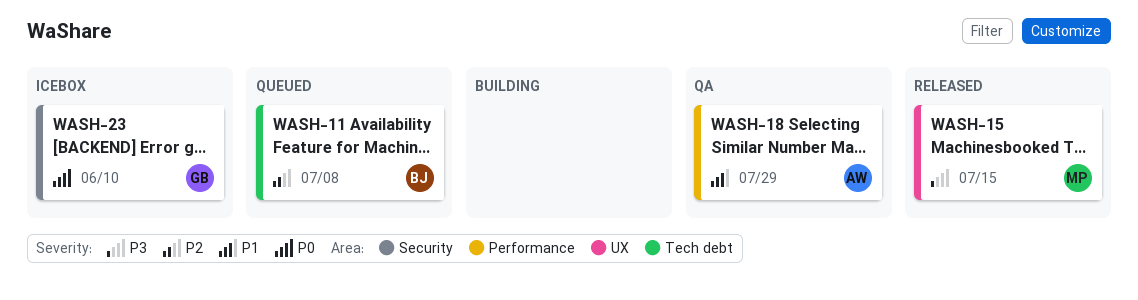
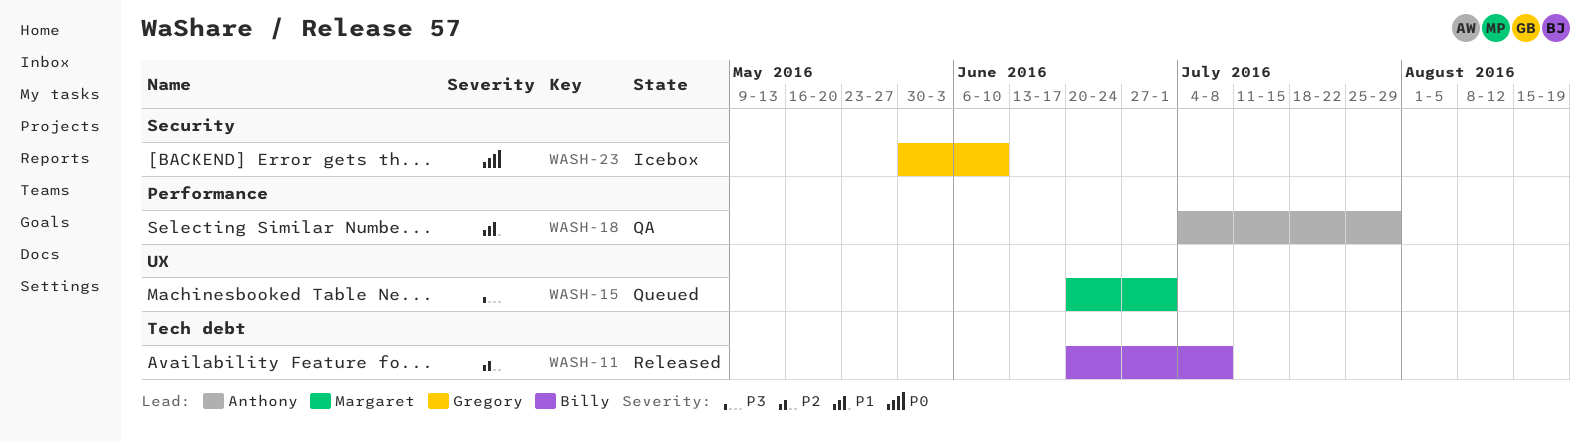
WASH-11, status: Queued -> Released
WASH-15, status: Released -> Queued
WASH-15, due: Jul 15 -> Jul 1

